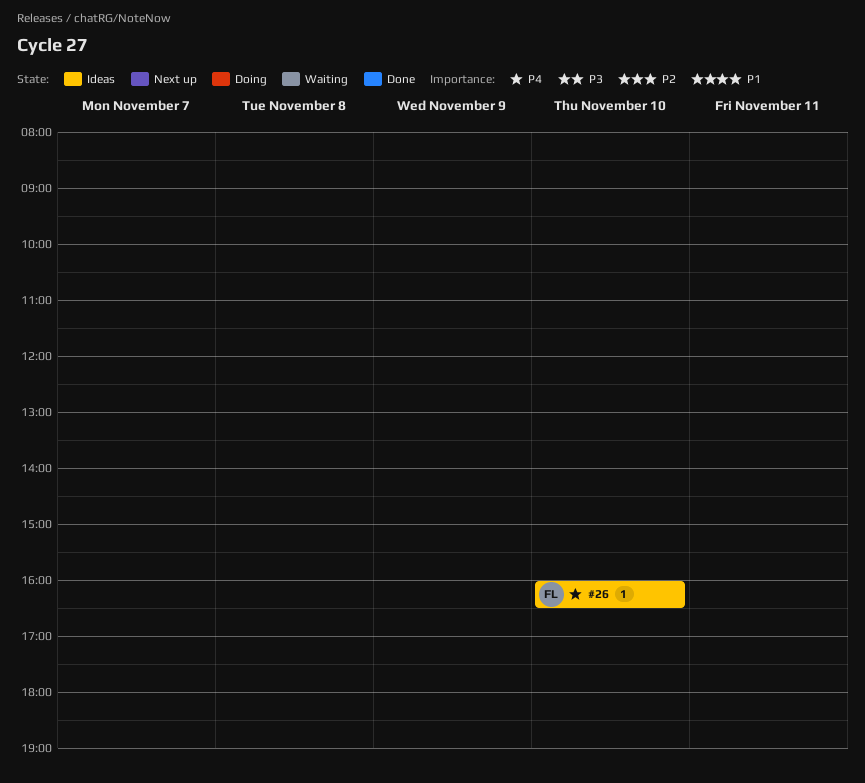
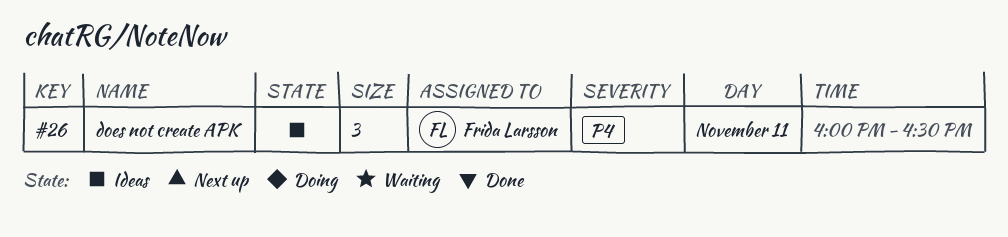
#26, estimate: 1 -> 3
#26, day: Nov 10 -> Nov 11

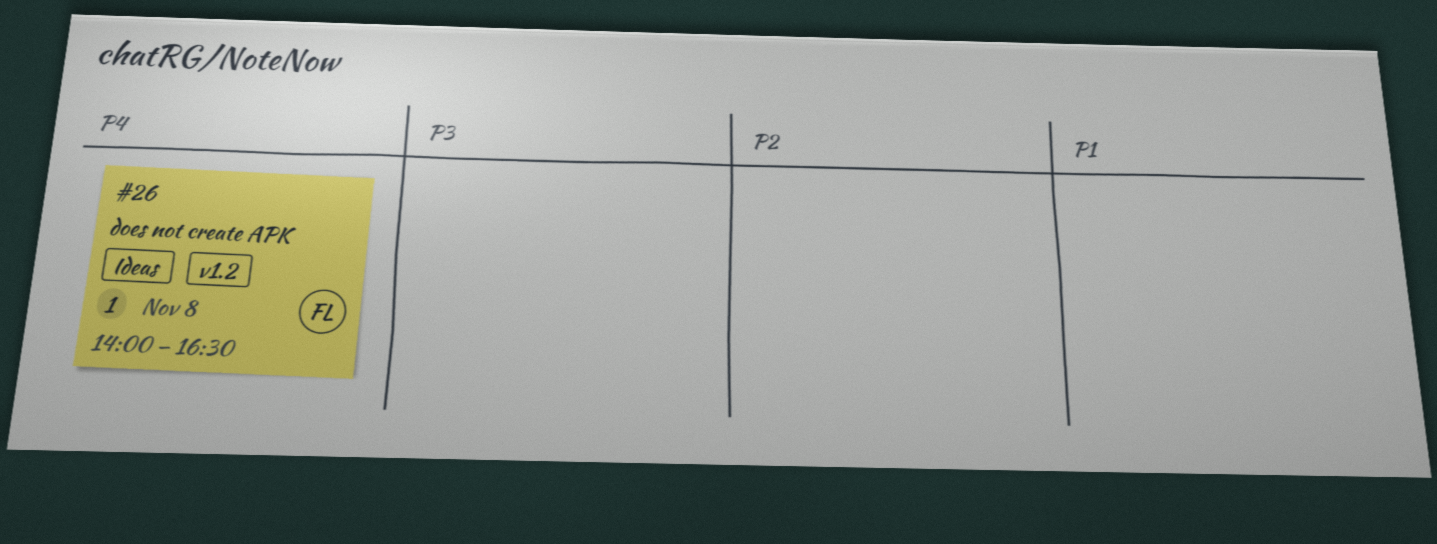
#26, estimate: 3 -> 1
#26, day: Nov 11 -> Nov 8
#26, begins: 16:00 -> 14:00

